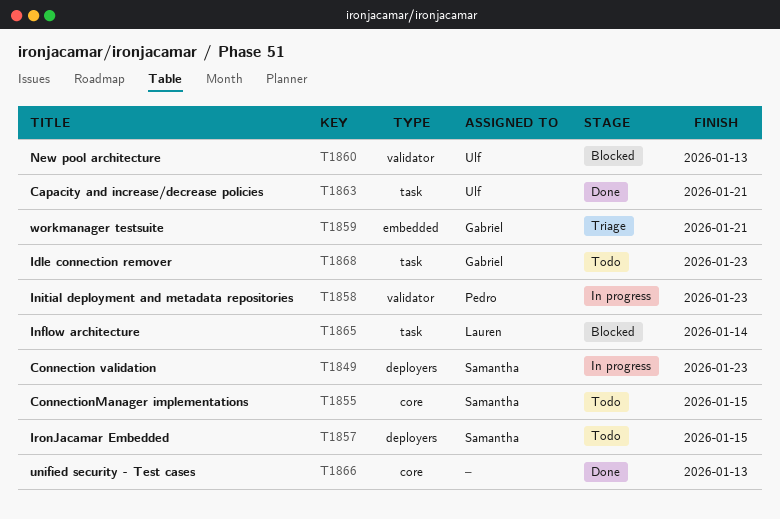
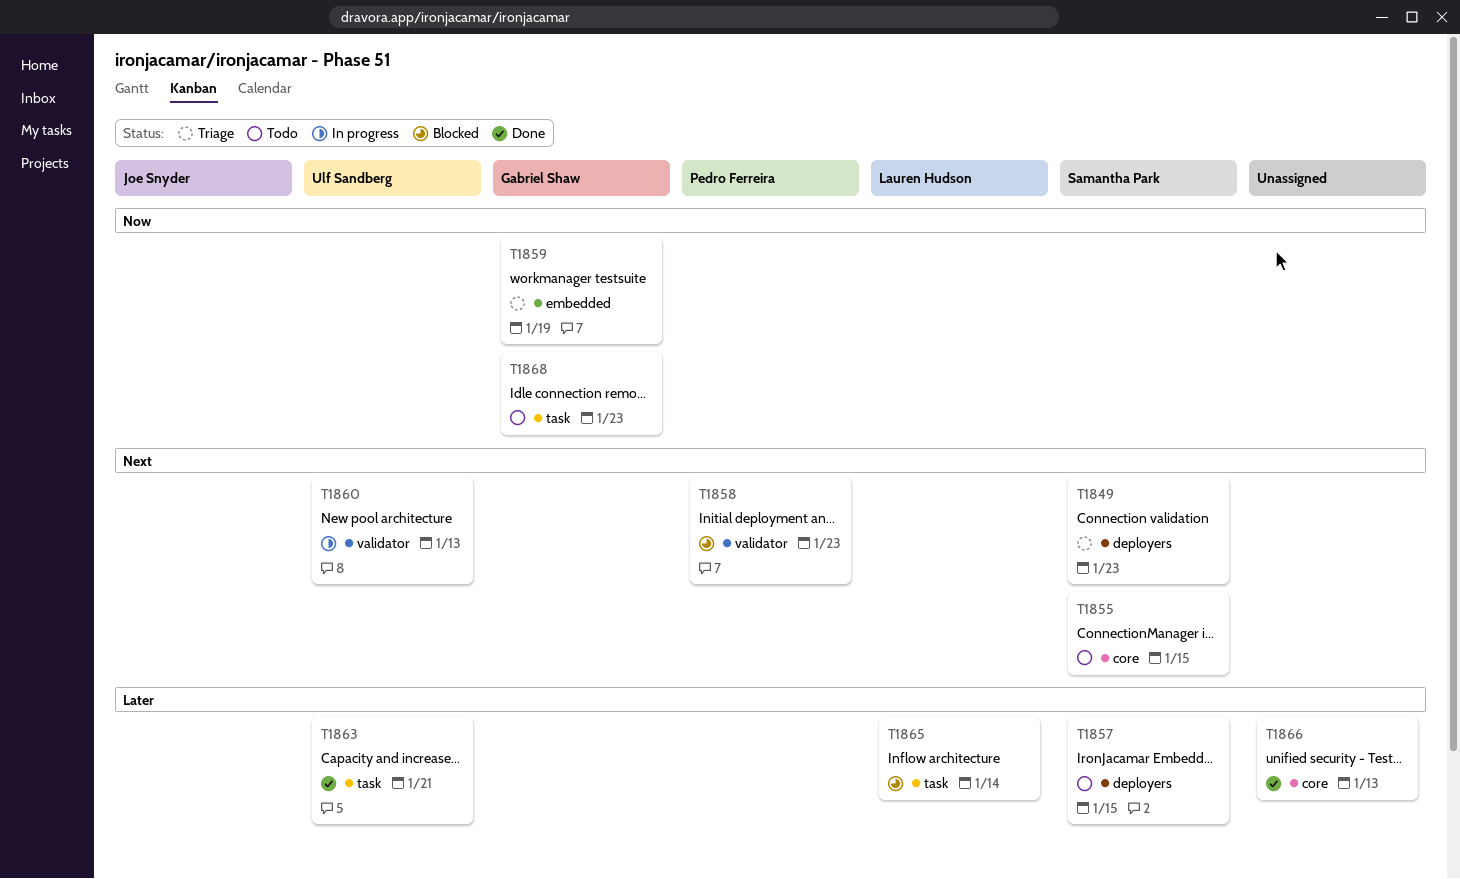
T1849, status: In progress -> Triage
T1858, status: In progress -> Blocked
T1859, due: Jan 21 -> Jan 19
T1860, status: Blocked -> In progress

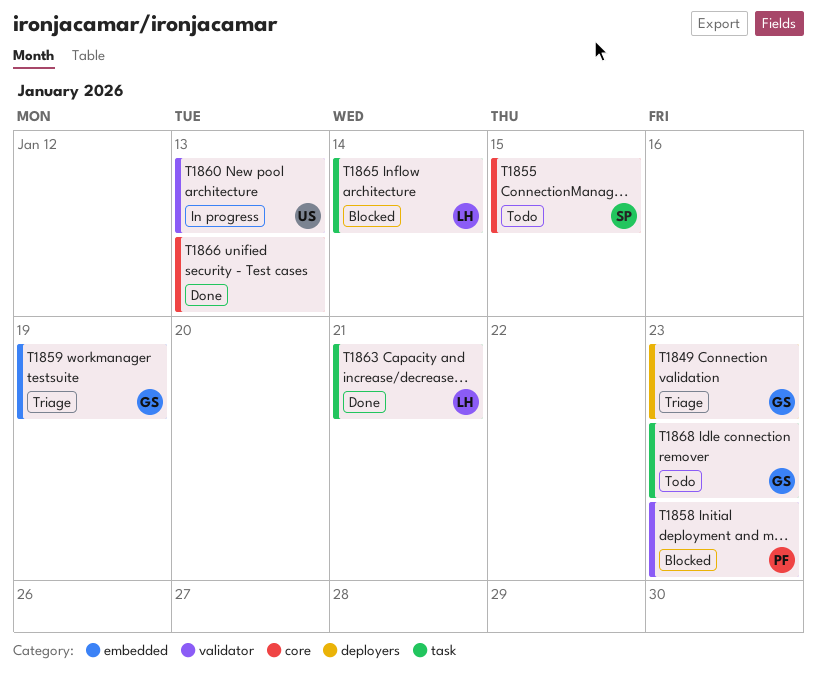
T1849, owner: Samantha Park -> Gabriel Shaw
T1857: present -> none
T1863, owner: Ulf Sandberg -> Lauren Hudson

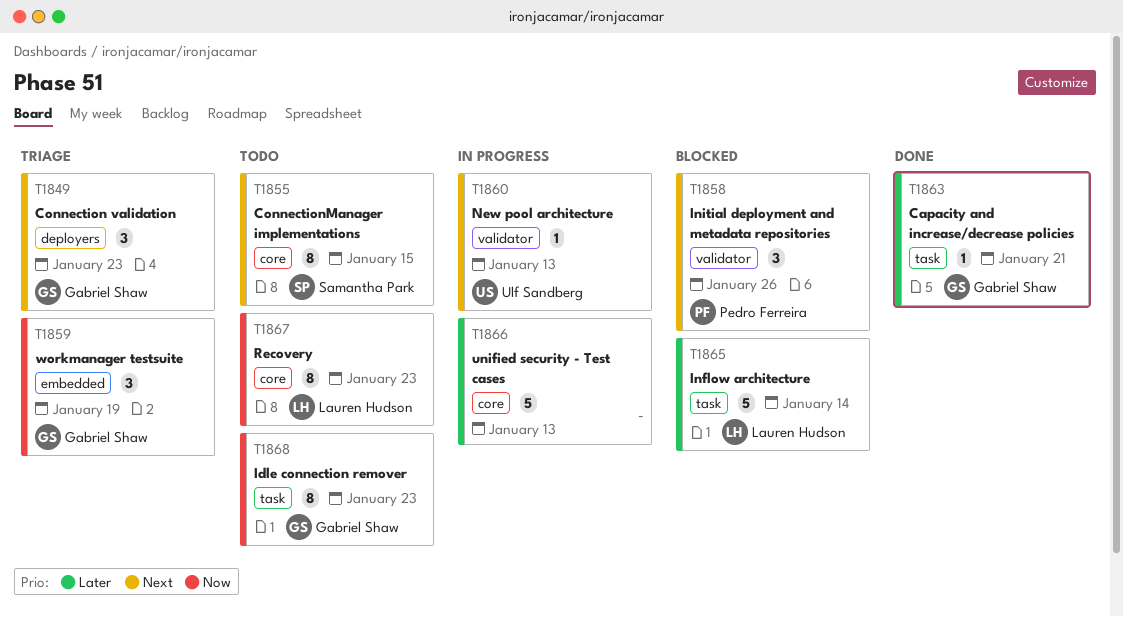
T1858, due: Jan 23 -> Jan 26
T1863, owner: Lauren Hudson -> Gabriel Shaw
T1866, status: Done -> In progress
T1867: none -> present

